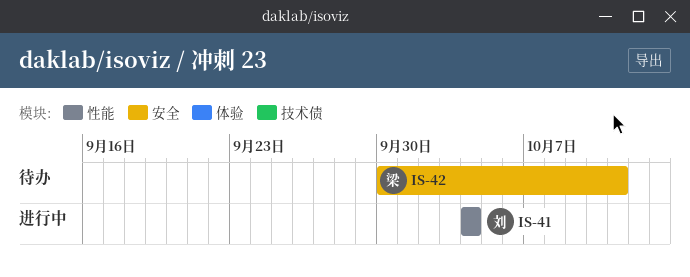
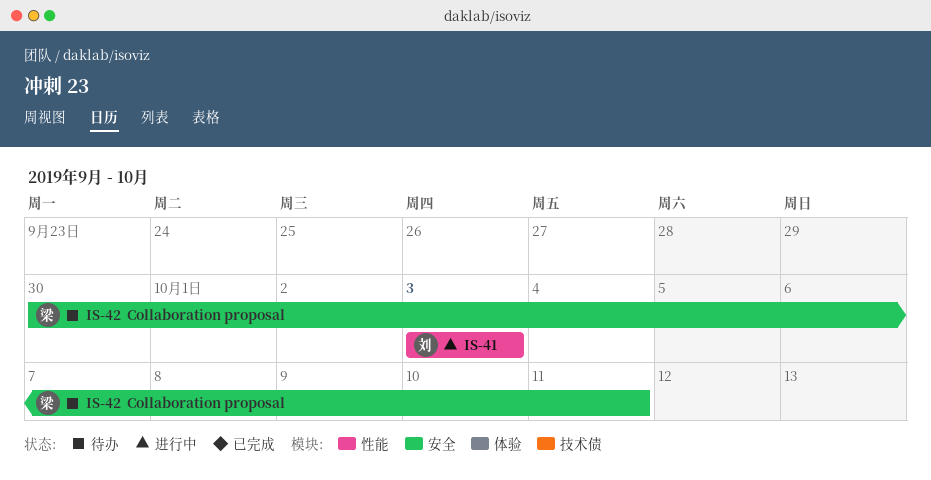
IS-41, start: Oct 4 -> Oct 3
IS-41, due: Oct 4 -> Oct 3

